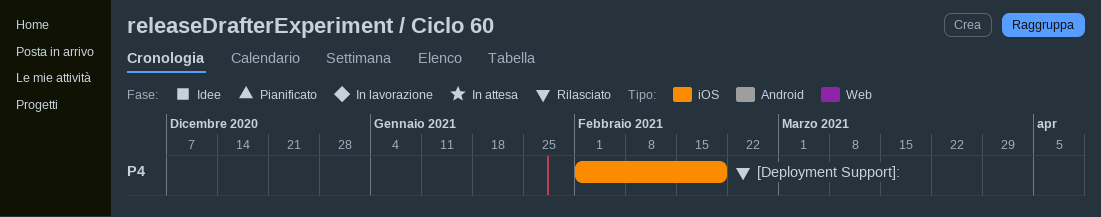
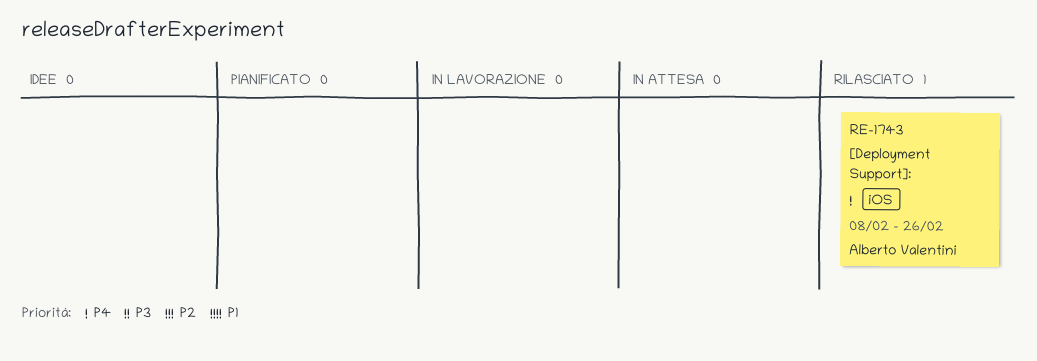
[Deployment Support]:, start: Feb 1 -> Feb 8
[Deployment Support]:, due: Feb 19 -> Feb 26

